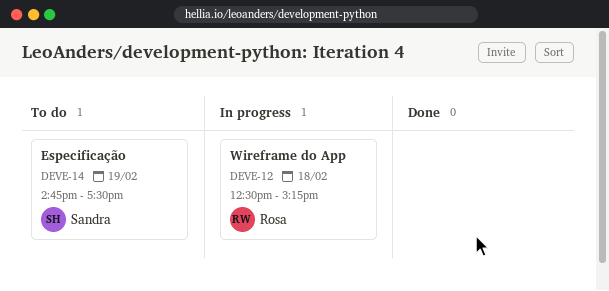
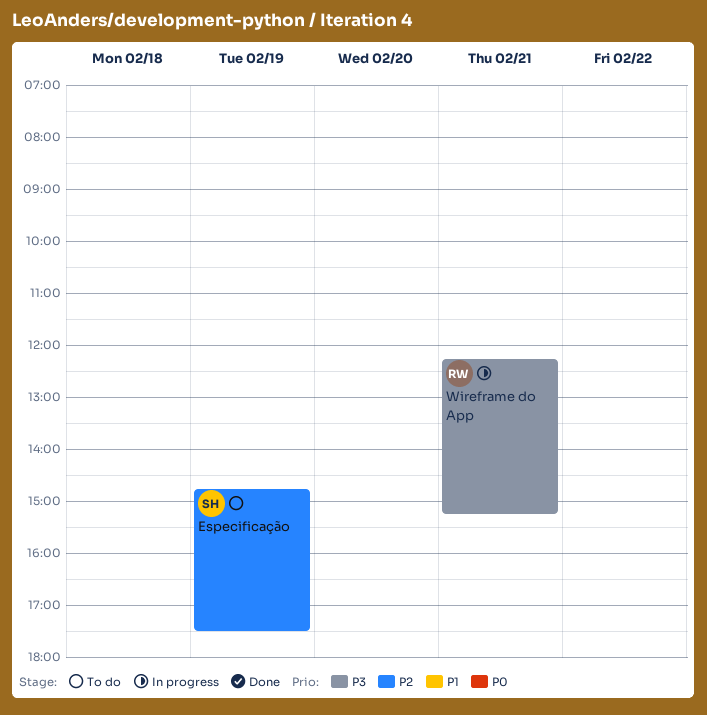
Wireframe do App, day: Feb 18 -> Feb 21
Wireframe do App, begins: 12:30 -> 12:15

